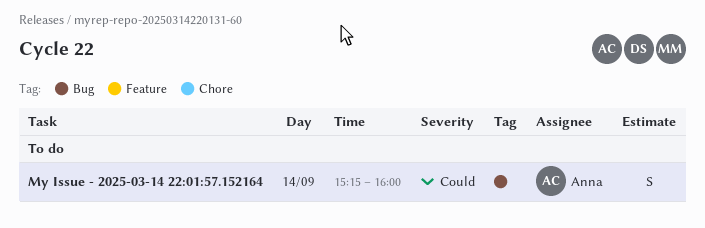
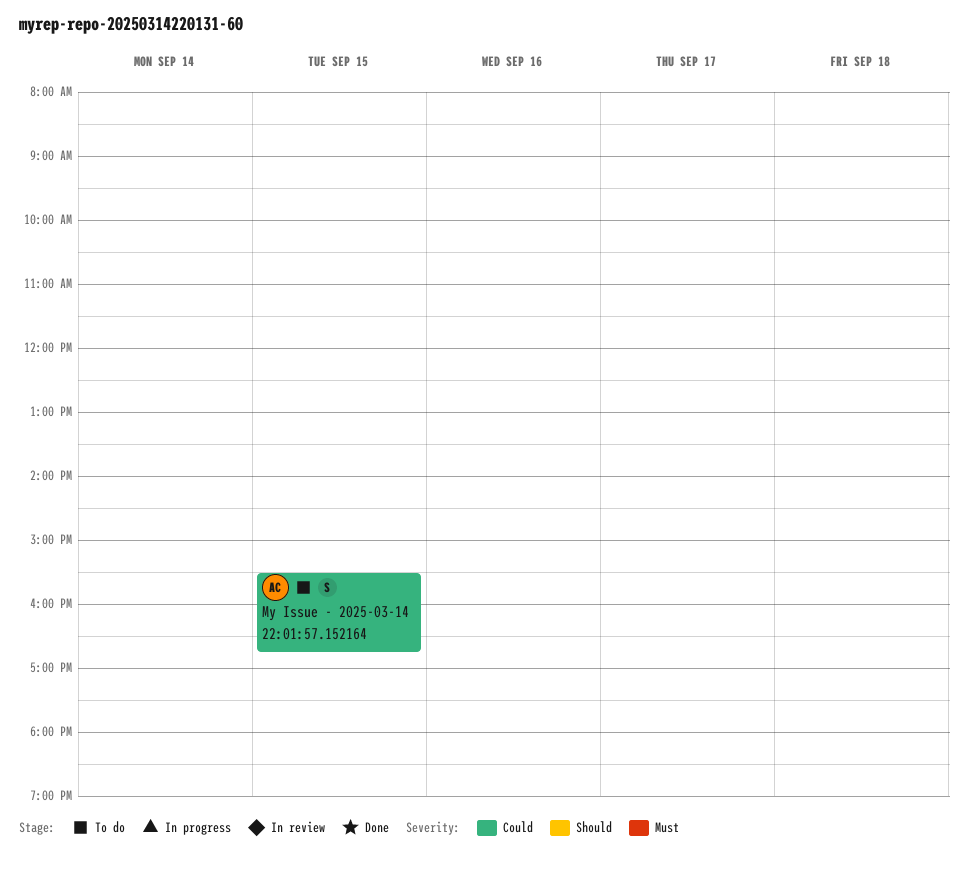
My Issue - 2025-03-14 22:01:57.152164, day: Sep 14 -> Sep 15
My Issue - 2025-03-14 22:01:57.152164, begins: 15:15 -> 15:30
My Issue - 2025-03-14 22:01:57.152164, ends: 16:00 -> 16:45

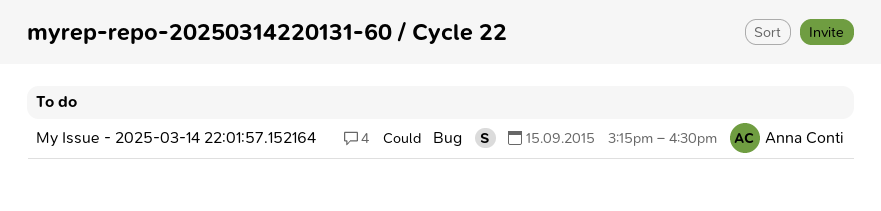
My Issue - 2025-03-14 22:01:57.152164, begins: 15:30 -> 15:15
My Issue - 2025-03-14 22:01:57.152164, ends: 16:45 -> 16:30

